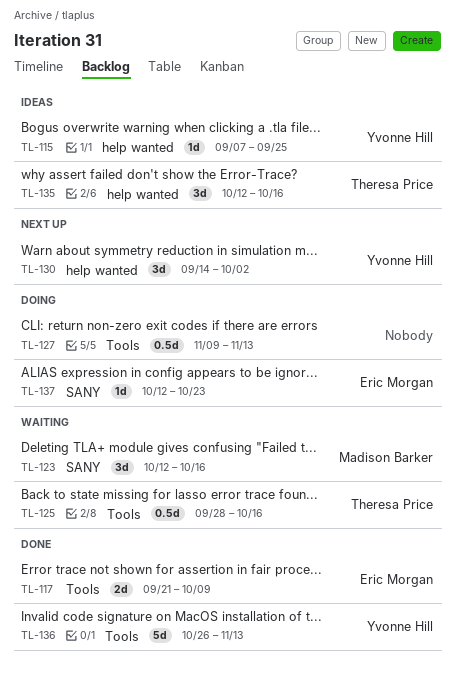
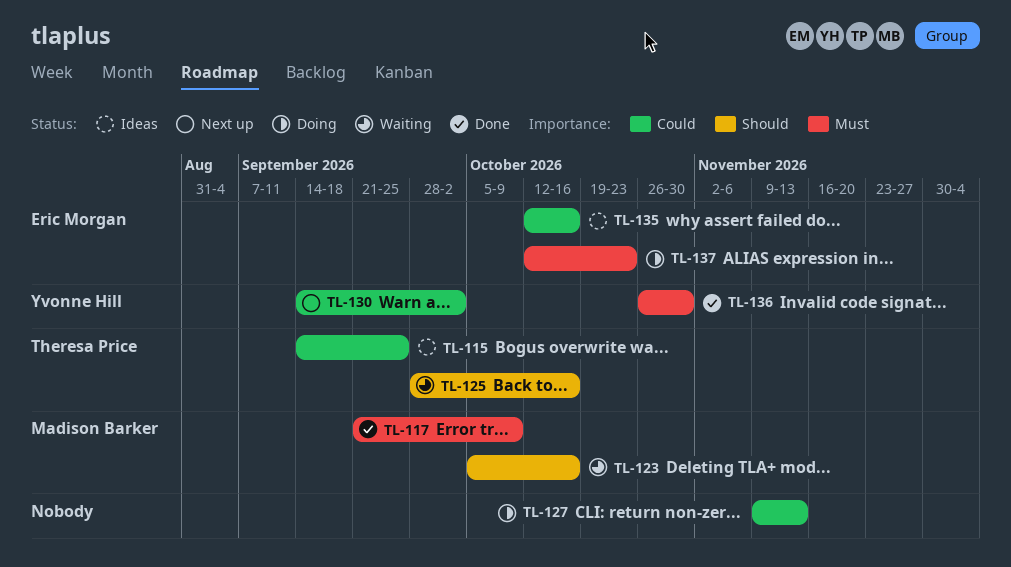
TL-115, owner: Yvonne Hill -> Theresa Price
TL-115, start: Sep 7 -> Sep 14
TL-117, owner: Eric Morgan -> Madison Barker
TL-123, start: Oct 12 -> Oct 5
TL-135, owner: Theresa Price -> Eric Morgan
TL-136, due: Nov 13 -> Oct 30

